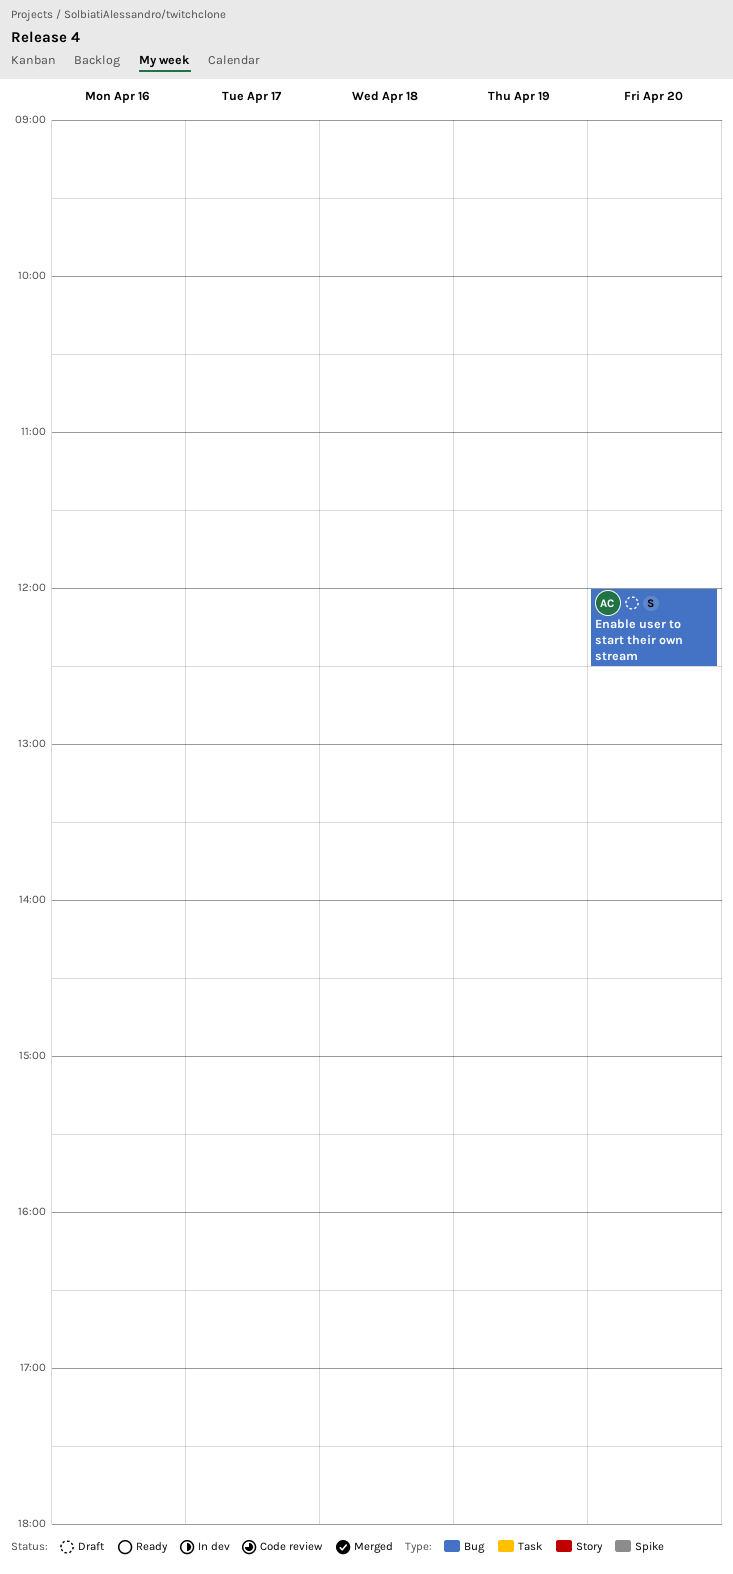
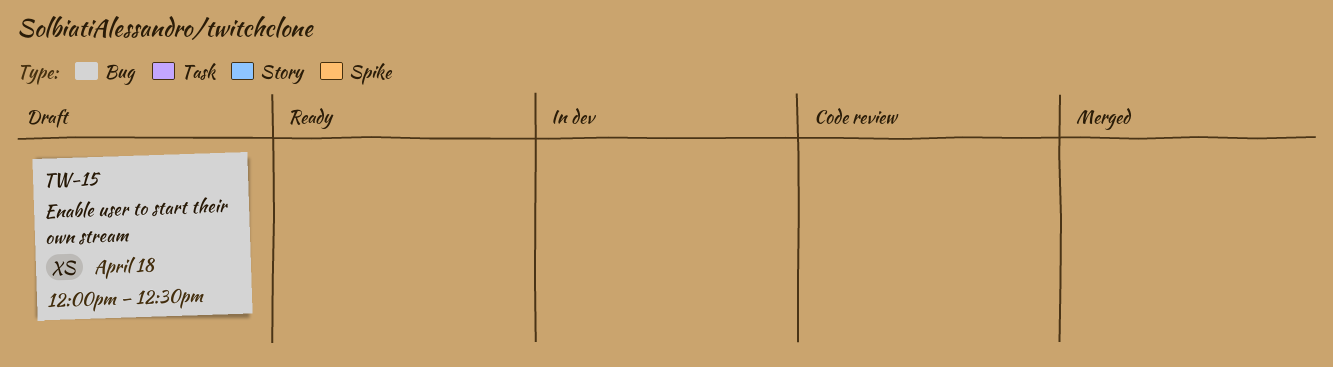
Enable user to start their own stream, estimate: S -> XS
Enable user to start their own stream, day: Apr 20 -> Apr 18

